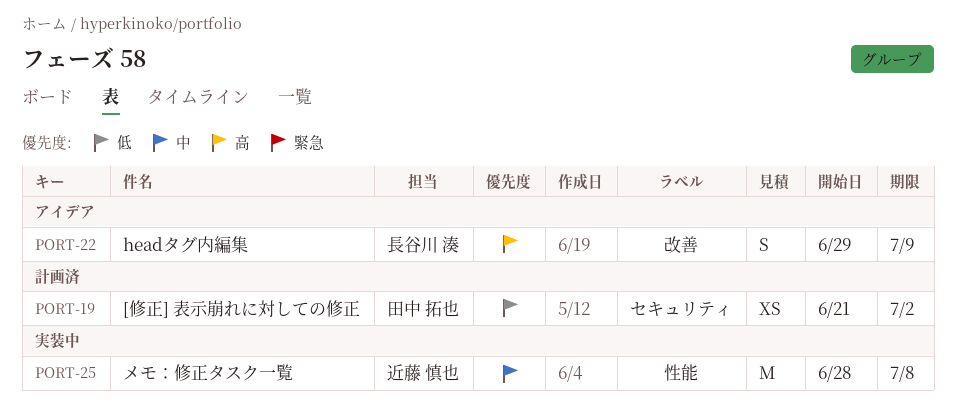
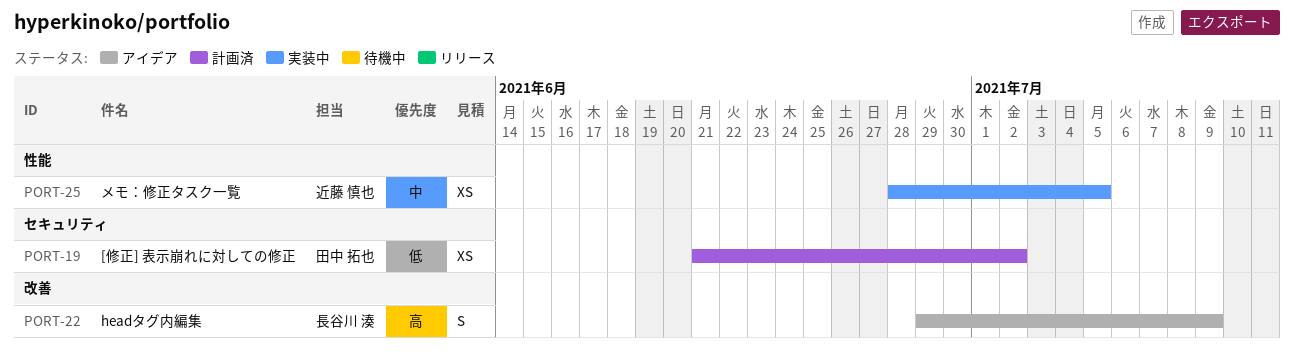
PORT-25, estimate: M -> XS
PORT-25, due: Jul 8 -> Jul 5

